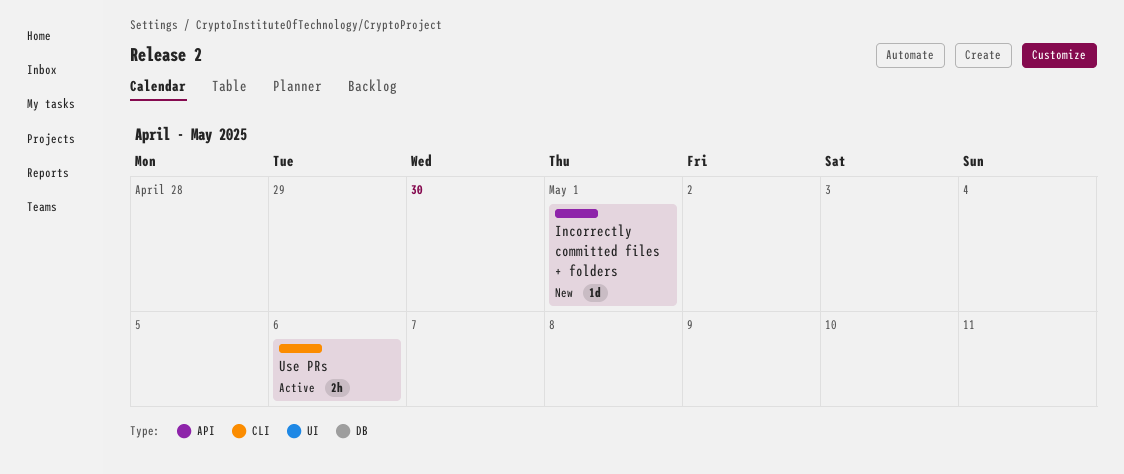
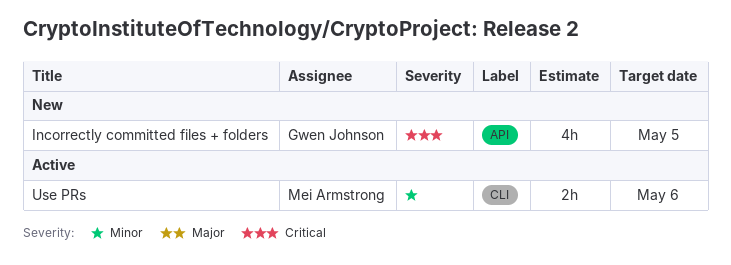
Incorrectly committed files + folders, estimate: 1d -> 4h
Incorrectly committed files + folders, due: May 1 -> May 5

